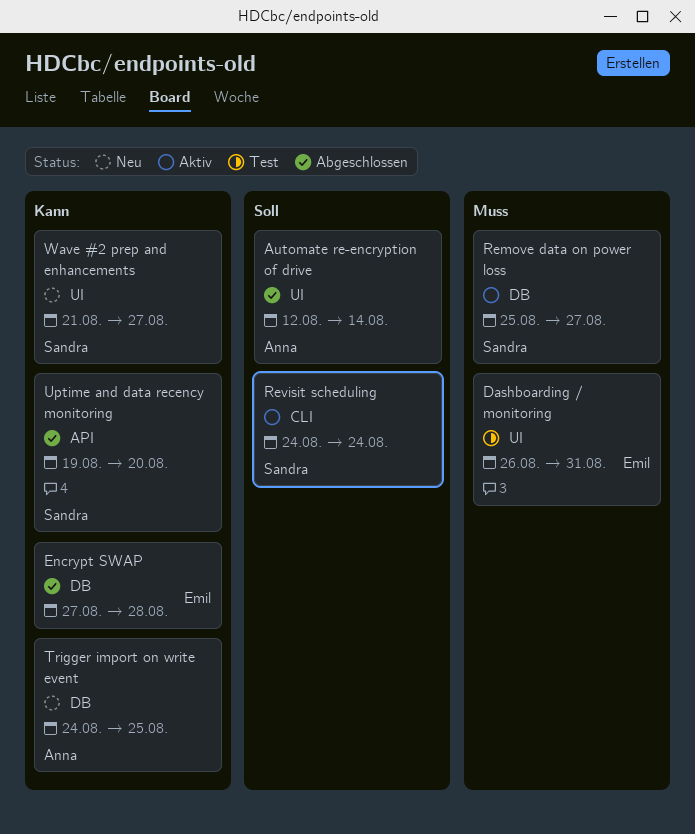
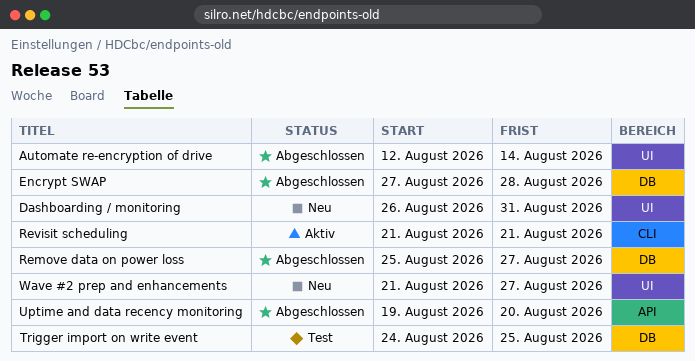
Dashboarding / monitoring, status: Test -> Neu
Remove data on power loss, status: Aktiv -> Abgeschlossen
Revisit scheduling, start: Aug 24 -> Aug 21
Revisit scheduling, due: Aug 24 -> Aug 21
Trigger import on write event, status: Neu -> Test

